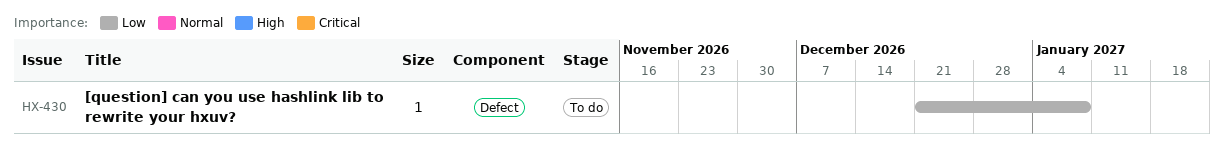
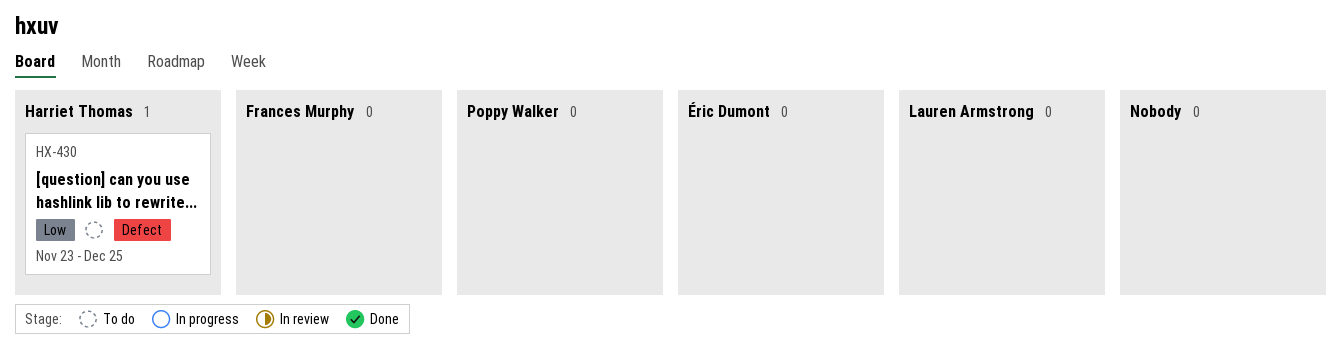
HX-430, start: Dec 21 -> Nov 23
HX-430, due: Jan 8 -> Dec 25

